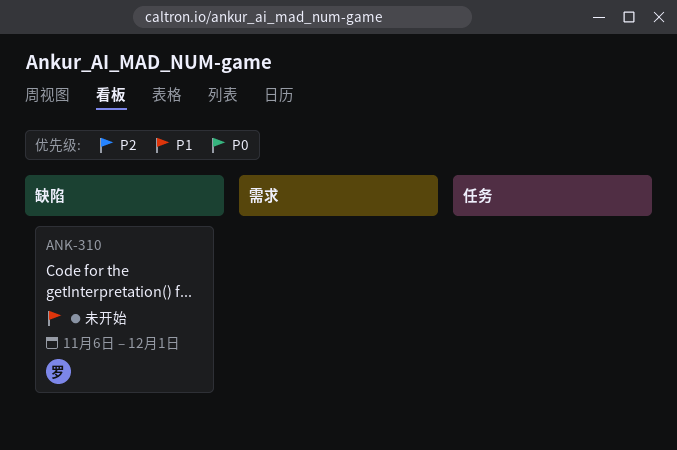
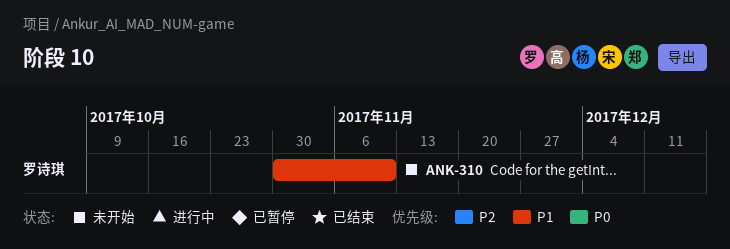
ANK-310, start: Nov 6 -> Oct 30
ANK-310, due: Dec 1 -> Nov 10

